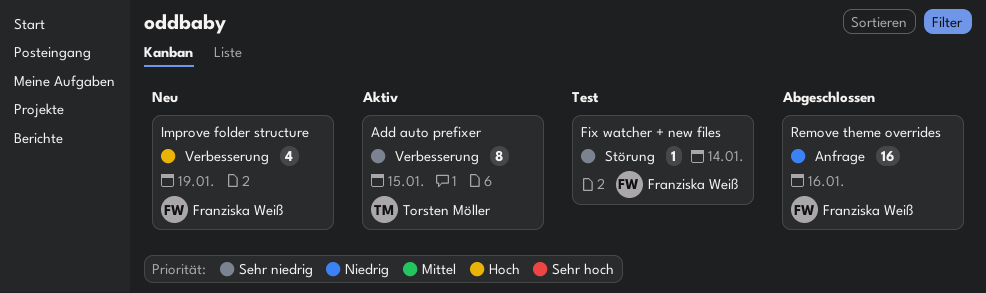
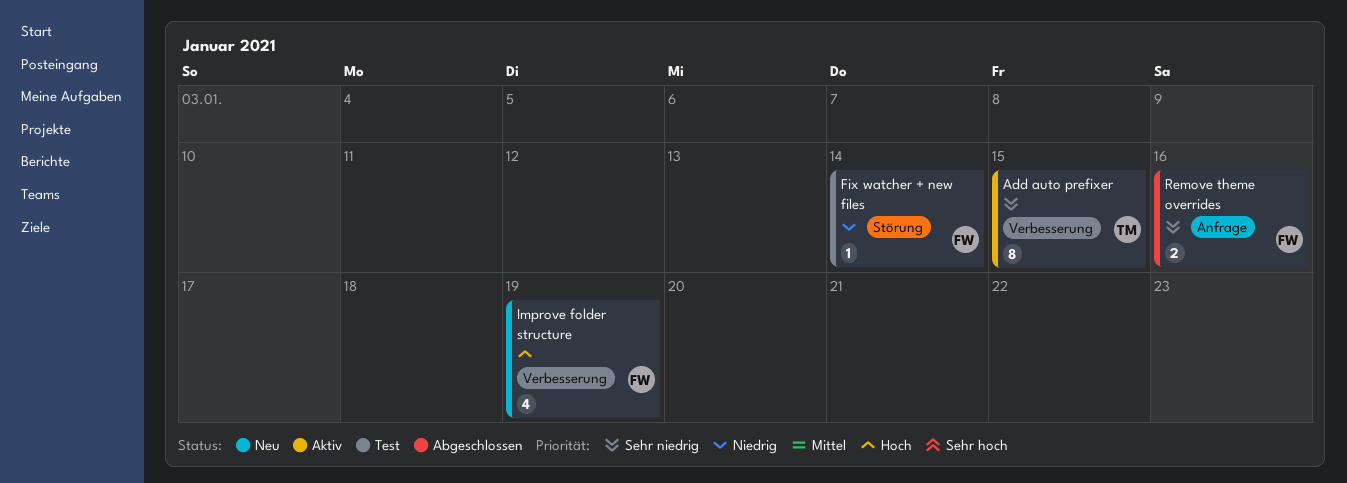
Fix watcher + new files, priority: Sehr niedrig -> Niedrig
Remove theme overrides, priority: Niedrig -> Sehr niedrig
Remove theme overrides, estimate: 16 -> 2

